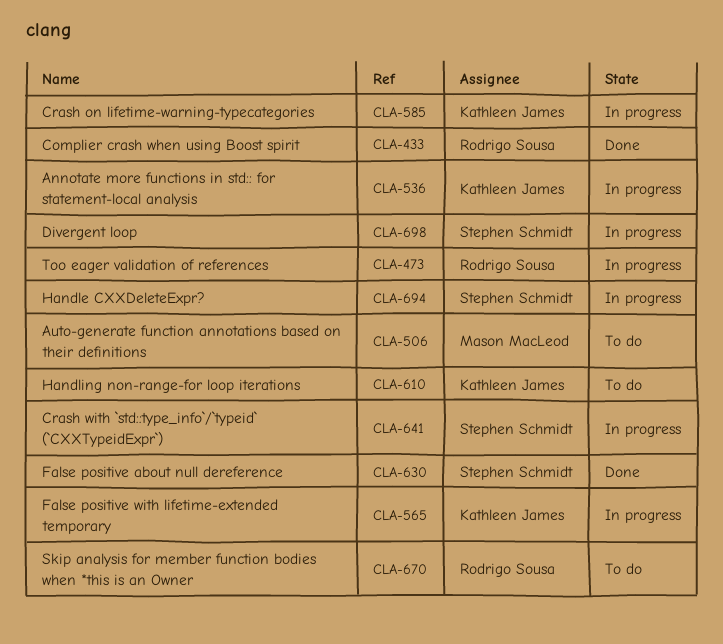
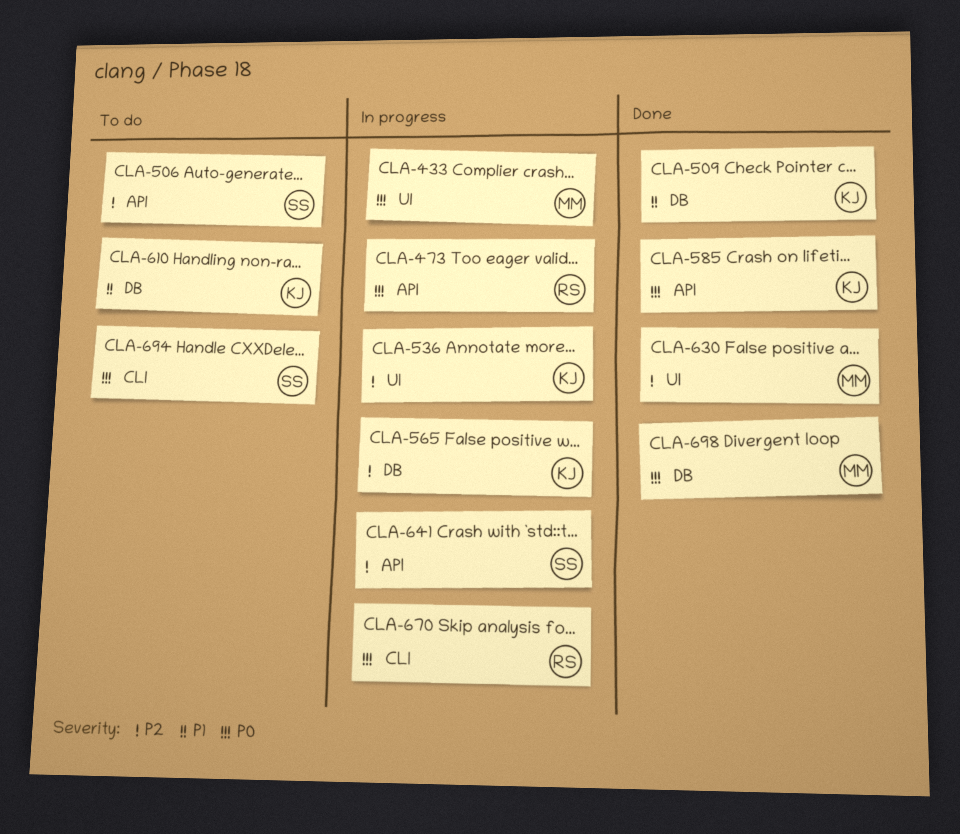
CLA-433, status: Done -> In progress
CLA-433, owner: Rodrigo Sousa -> Mason MacLeod
CLA-506, owner: Mason MacLeod -> Stephen Schmidt
CLA-509: none -> present
CLA-585, status: In progress -> Done
CLA-630, owner: Stephen Schmidt -> Mason MacLeod
CLA-670, status: To do -> In progress
CLA-694, status: In progress -> To do
CLA-698, status: In progress -> Done
CLA-698, owner: Stephen Schmidt -> Mason MacLeod

